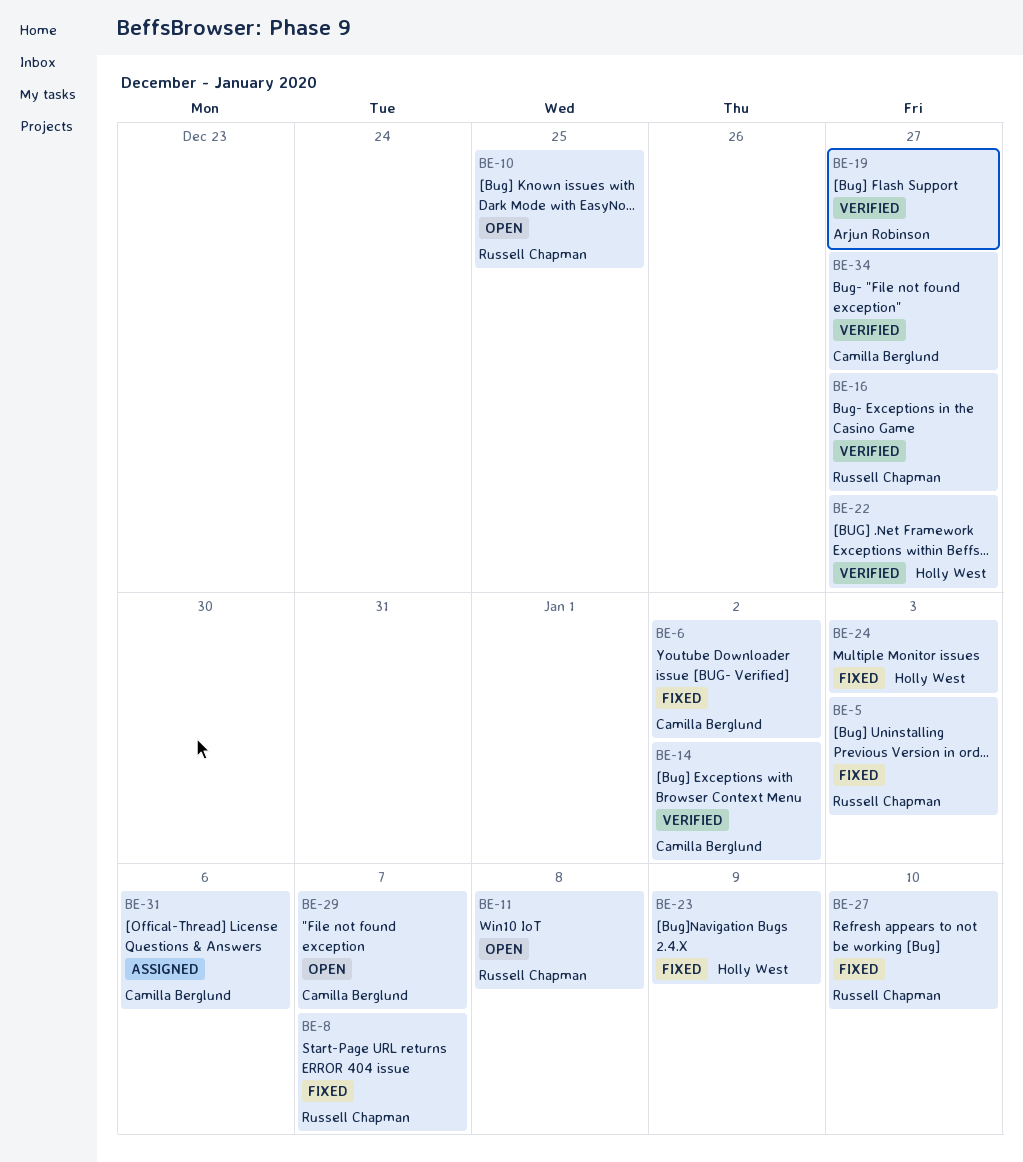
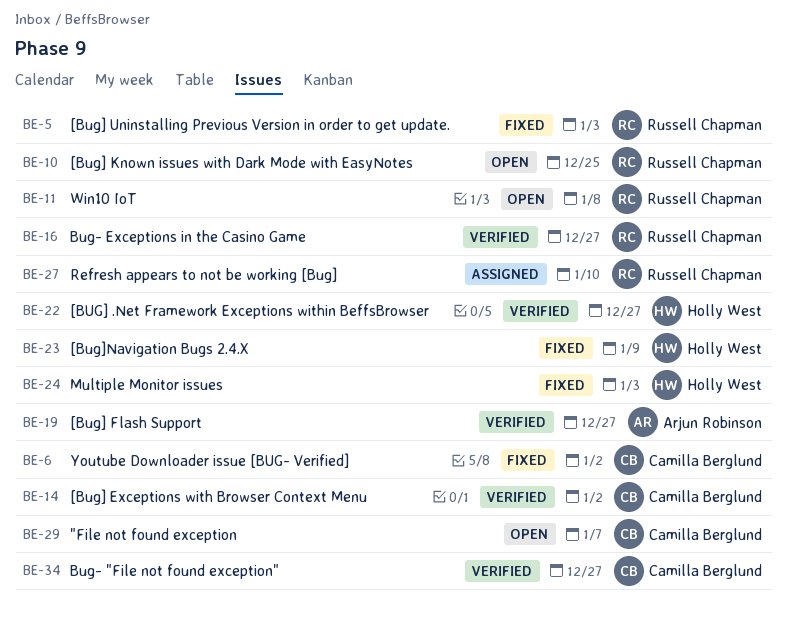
BE-8: present -> none
BE-27, status: Fixed -> Assigned
BE-31: present -> none

